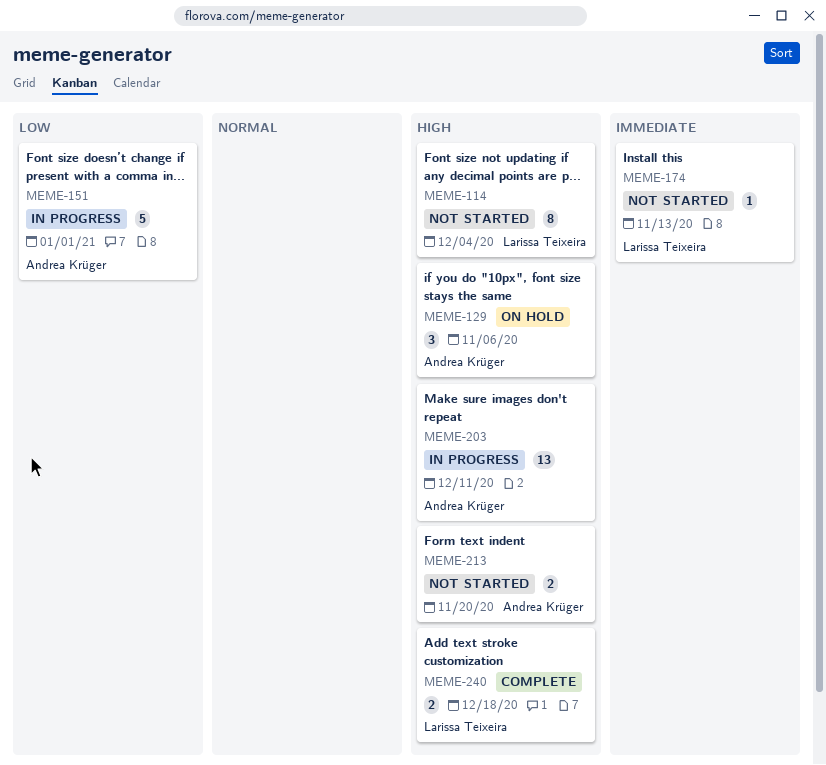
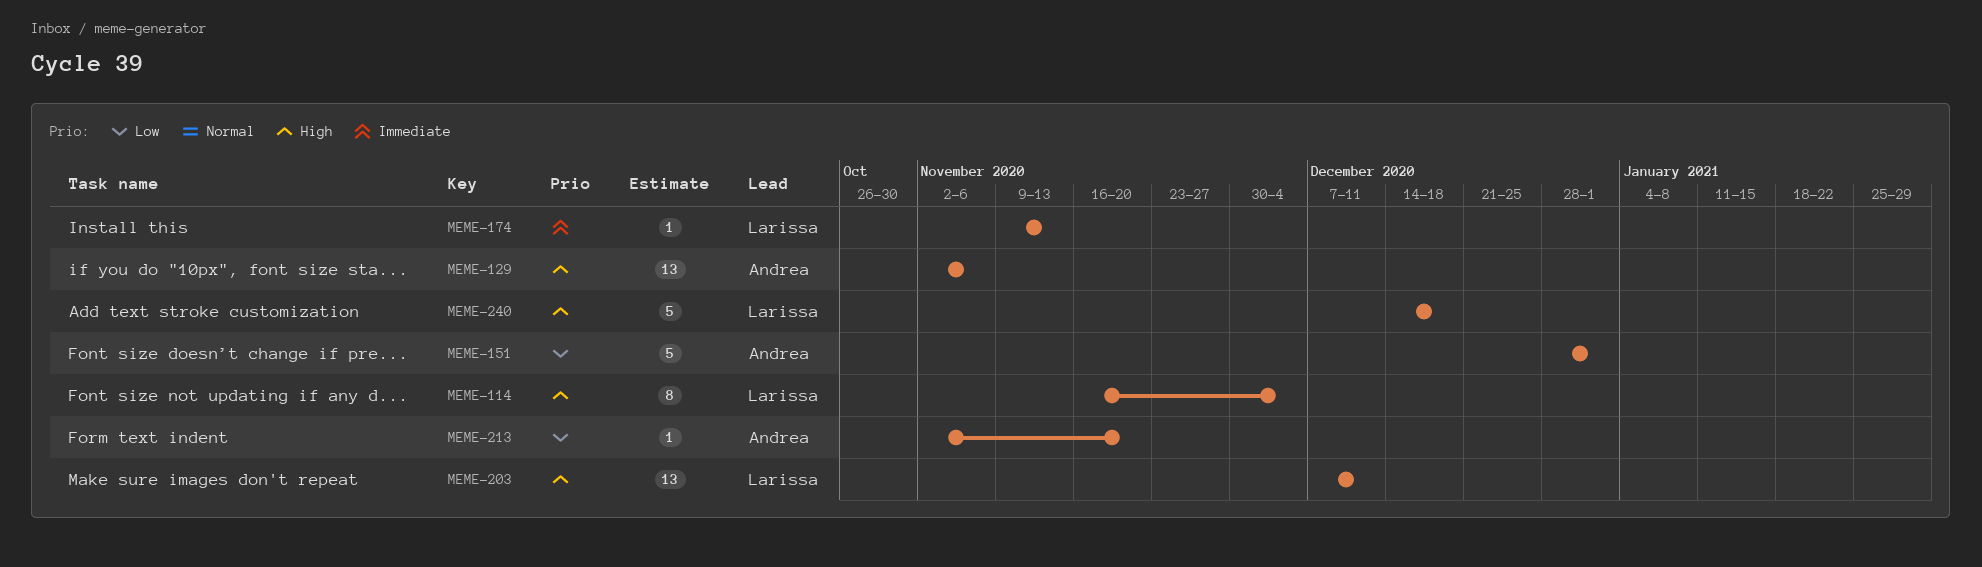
MEME-129, estimate: 3 -> 13
MEME-203, owner: Andrea Krüger -> Larissa Teixeira
MEME-213, priority: High -> Low
MEME-213, estimate: 2 -> 1
MEME-240, estimate: 2 -> 5

